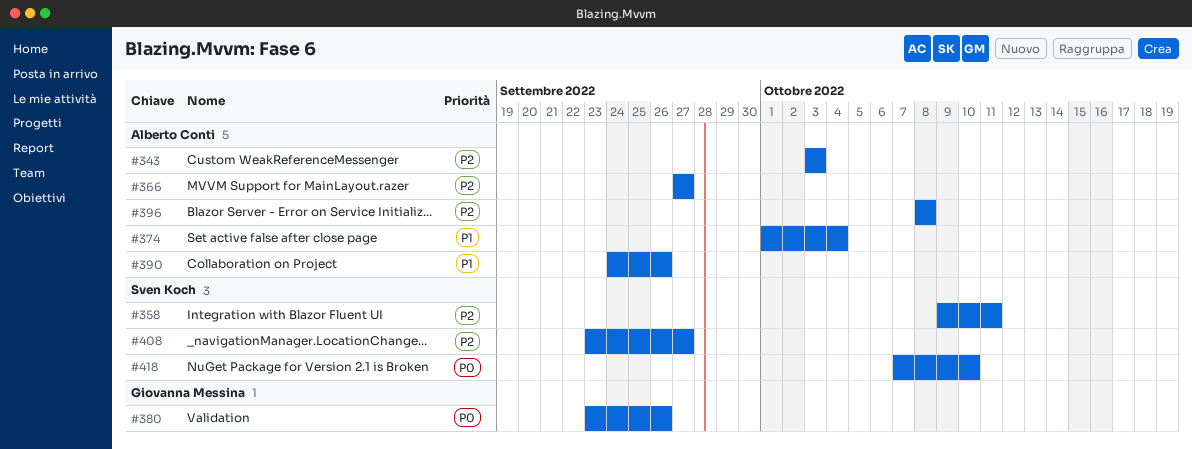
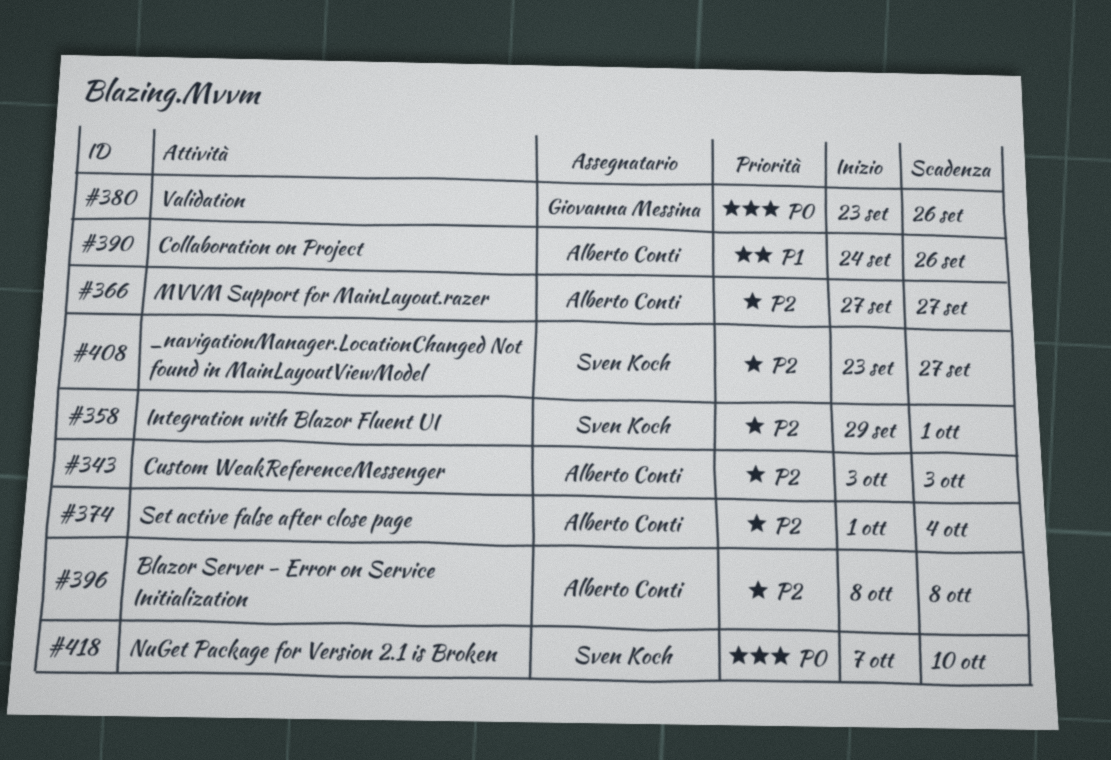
#358, start: Oct 9 -> Sep 29
#358, due: Oct 11 -> Oct 1
#374, priority: P1 -> P2

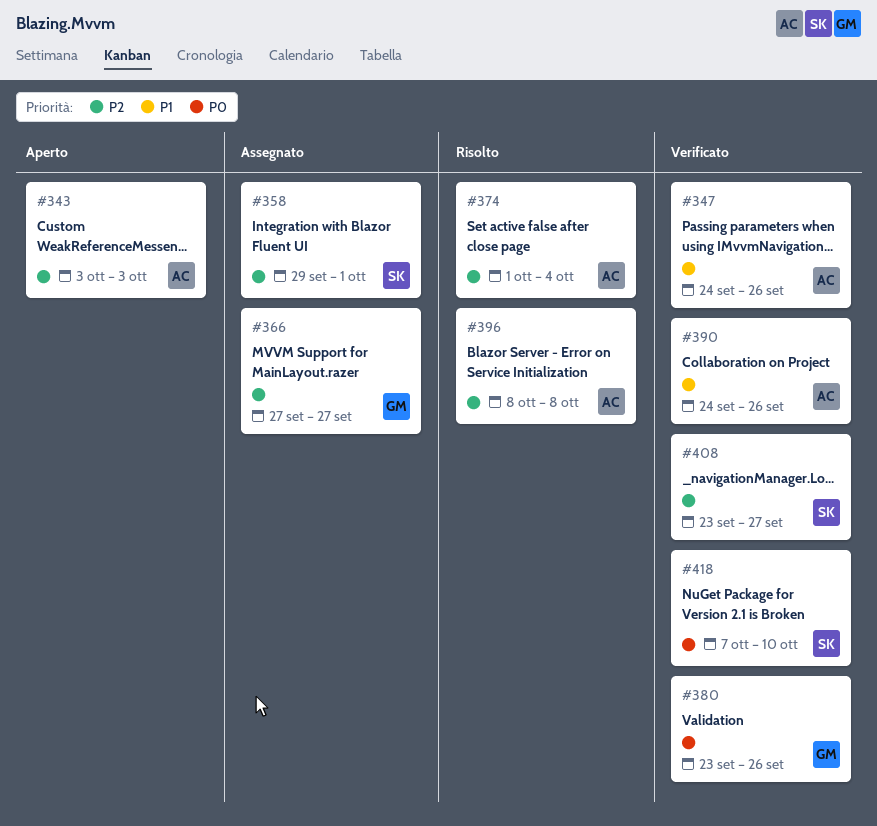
#347: none -> present
#366, owner: Alberto Conti -> Giovanna Messina

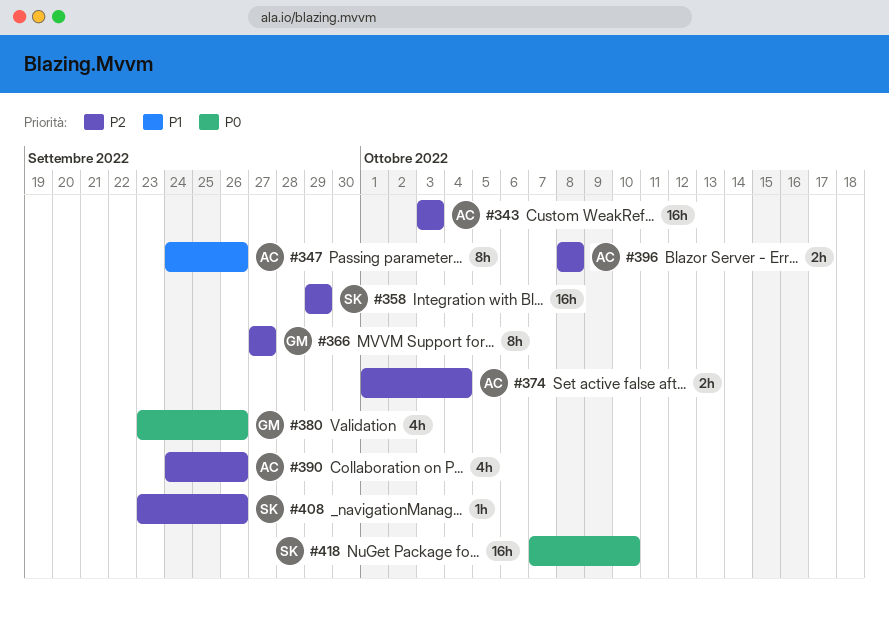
#358, due: Oct 1 -> Sep 29
#390, priority: P1 -> P2
#408, due: Sep 27 -> Sep 26

